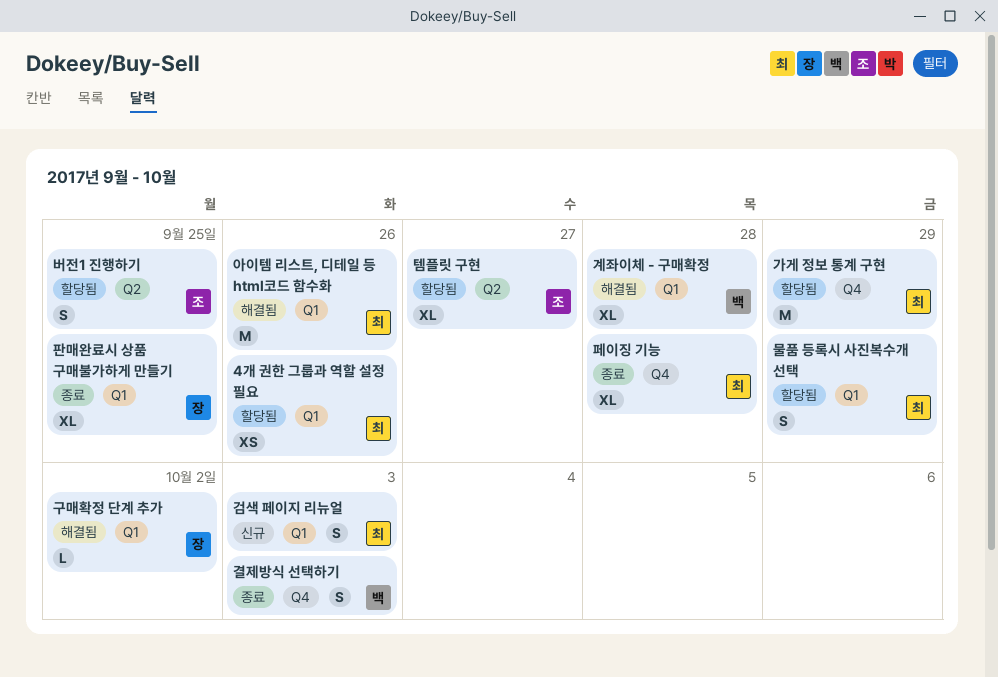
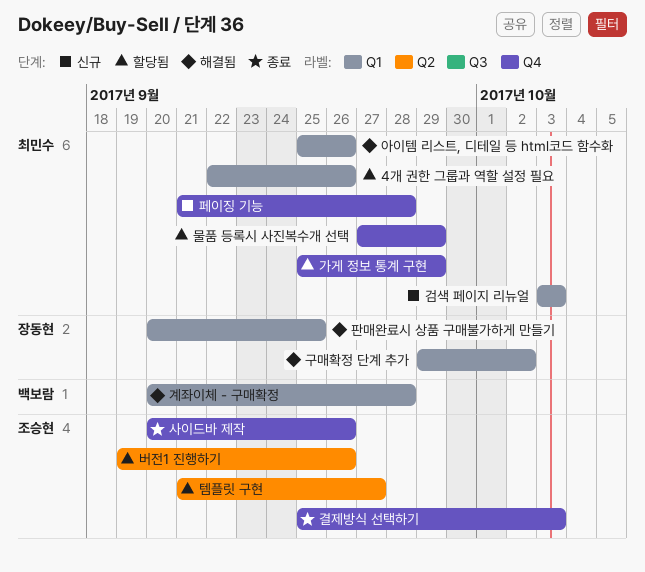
결제방식 선택하기, owner: 백보람 -> 조승현
물품 등록시 사진복수개 선택, label: Q1 -> Q4
버전1 진행하기, due: Sep 25 -> Sep 26
사이드바 제작: none -> present
판매완료시 상품 구매불가하게 만들기, status: 종료 -> 해결됨
페이징 기능, status: 종료 -> 신규

